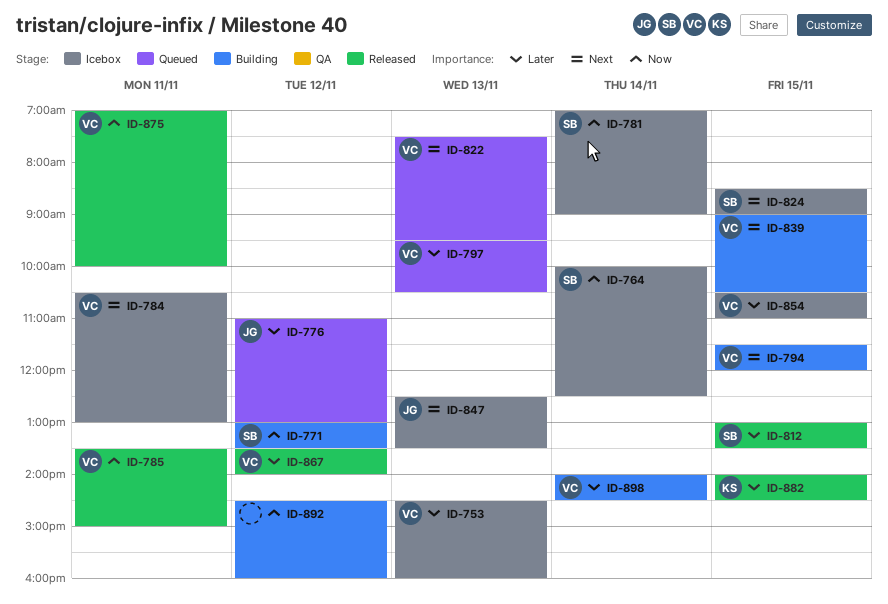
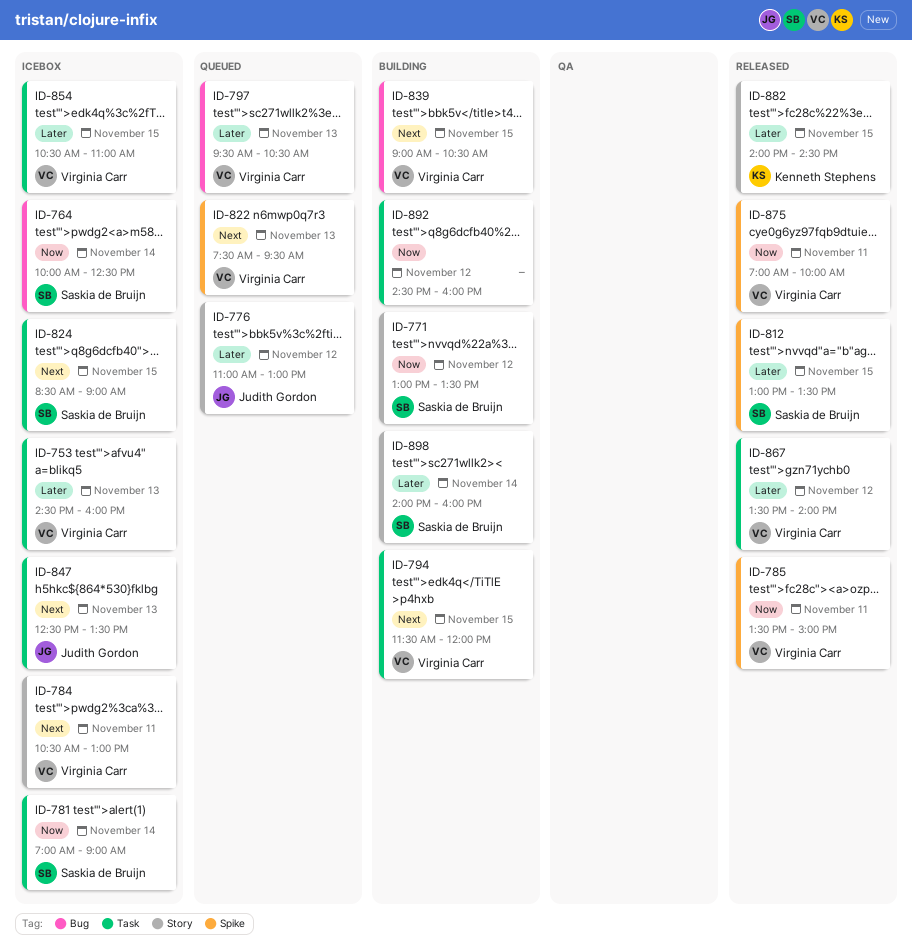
ID-898, owner: Virginia Carr -> Saskia de Bruijn
ID-898, ends: 14:30 -> 16:00

